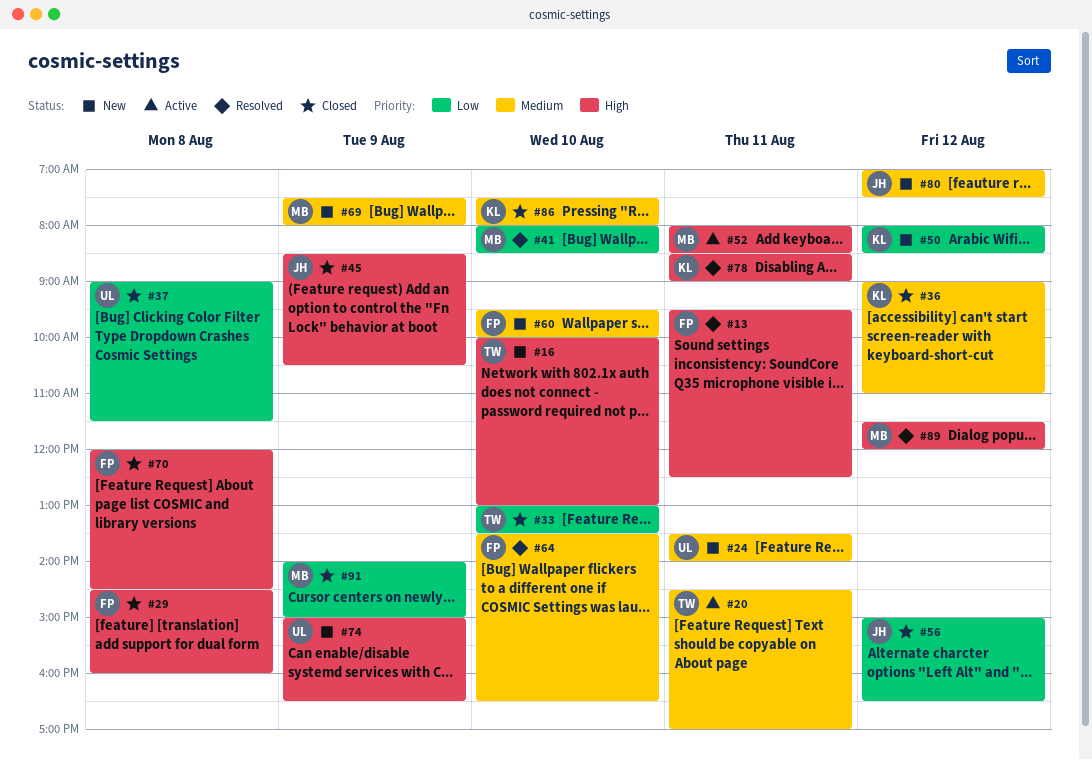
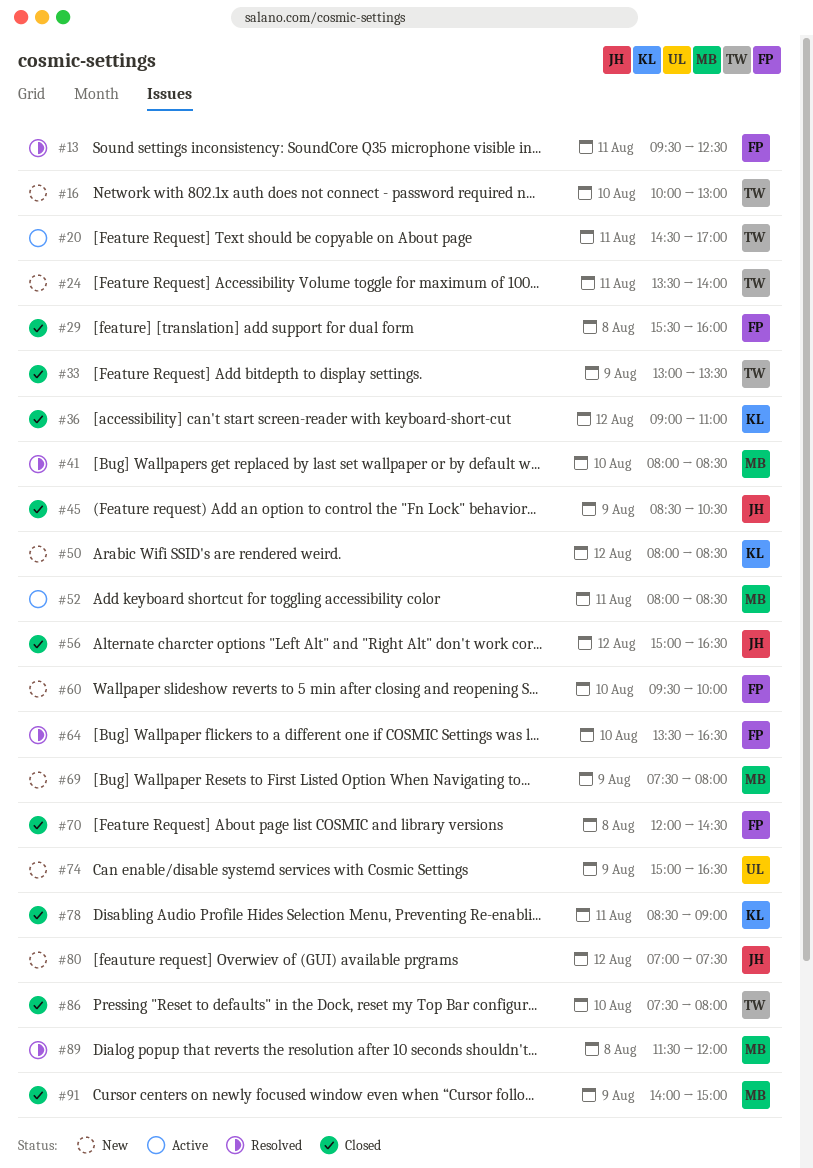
#24, owner: UL -> TW
#29, begins: 14:30 -> 15:30
#33, day: Aug 10 -> Aug 9
#37: present -> none
#78, status: Resolved -> Closed
#86, owner: KL -> TW
#89, day: Aug 12 -> Aug 8

